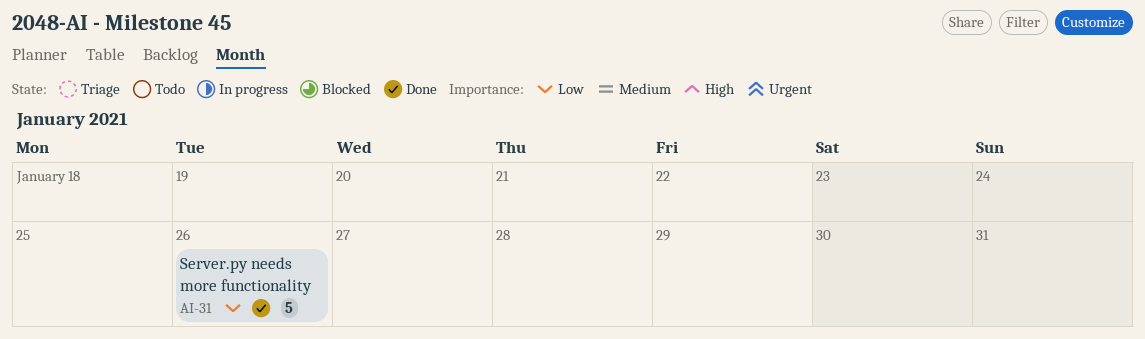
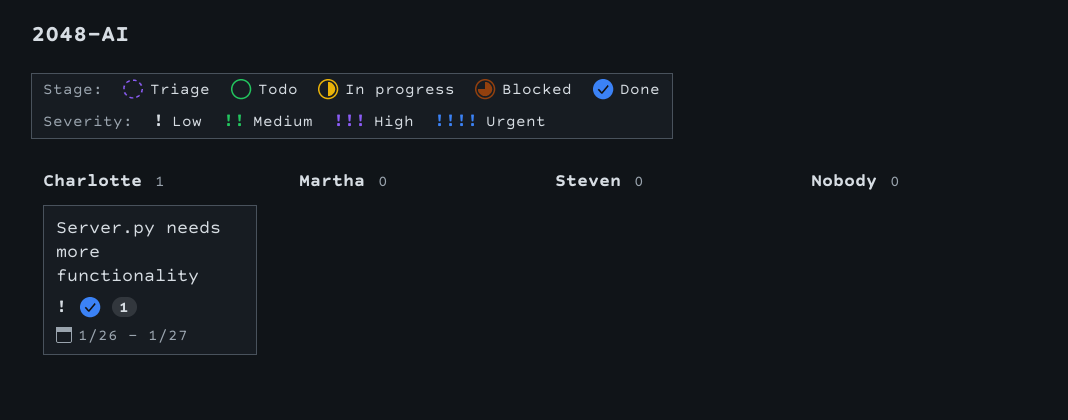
Server.py needs more functionality, estimate: 5 -> 1
Server.py needs more functionality, due: Jan 26 -> Jan 27

